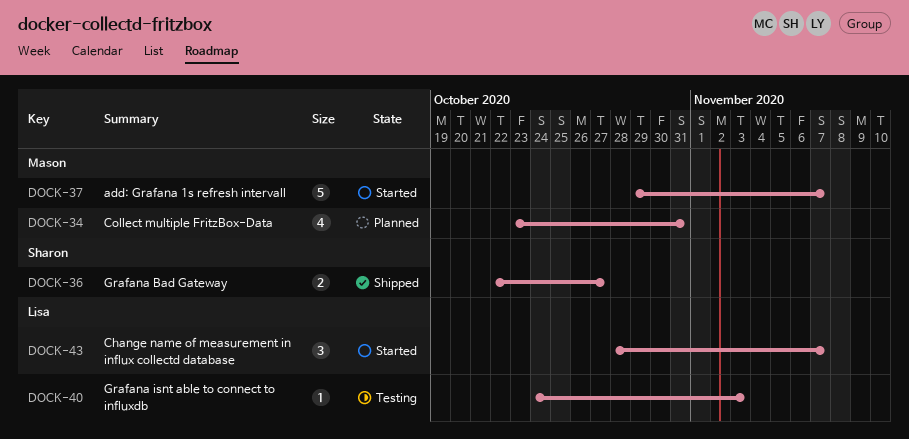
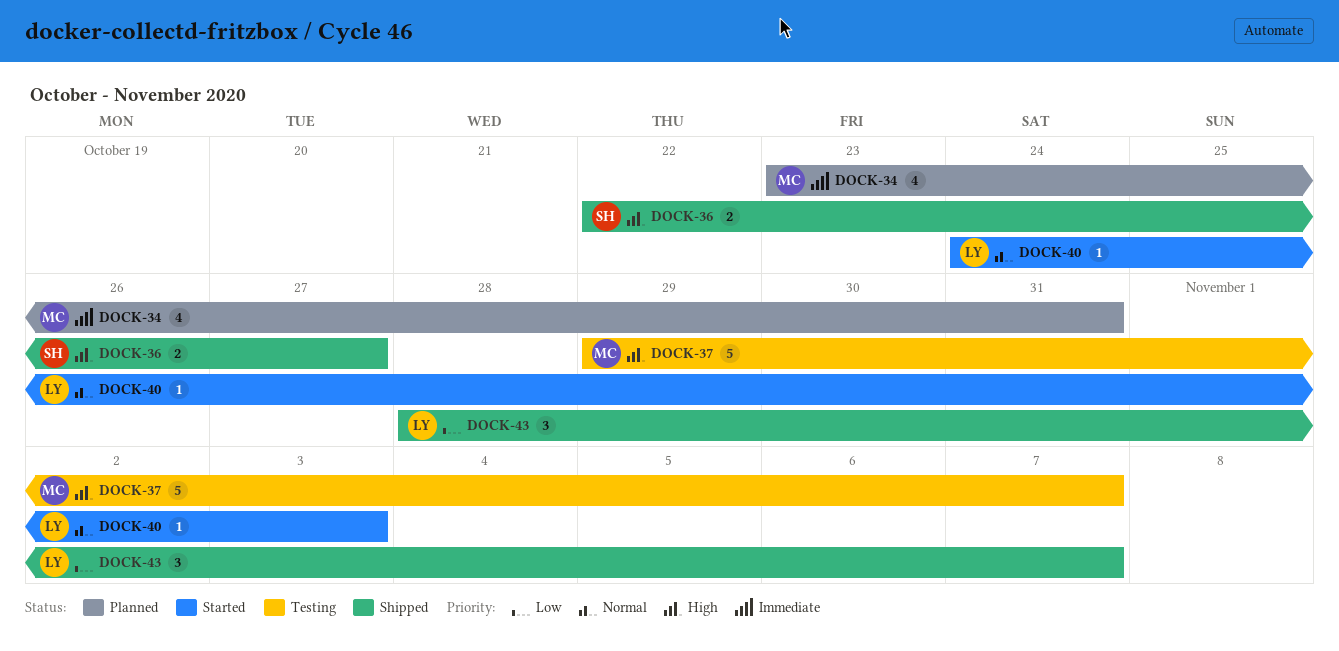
DOCK-37, status: Started -> Testing
DOCK-40, status: Testing -> Started
DOCK-43, status: Started -> Shipped

